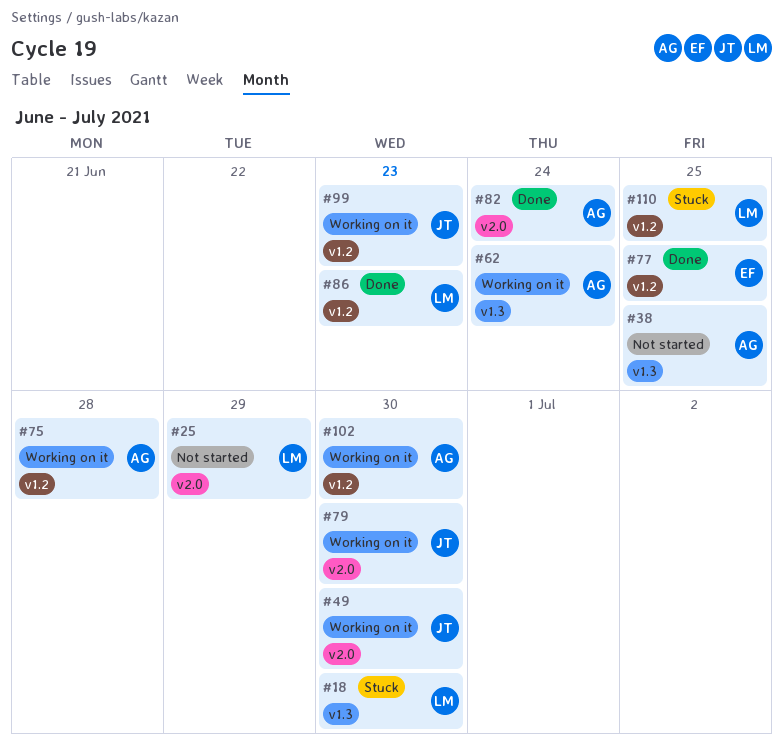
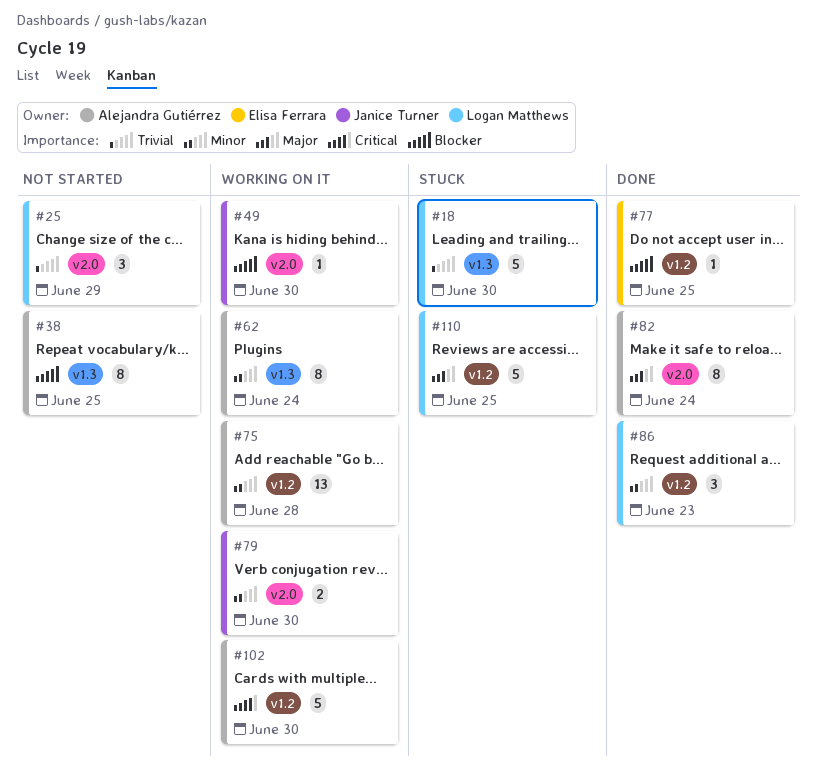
#99: present -> none

